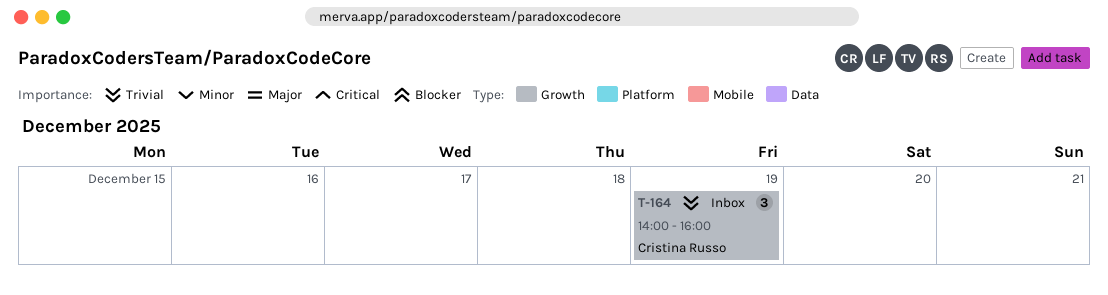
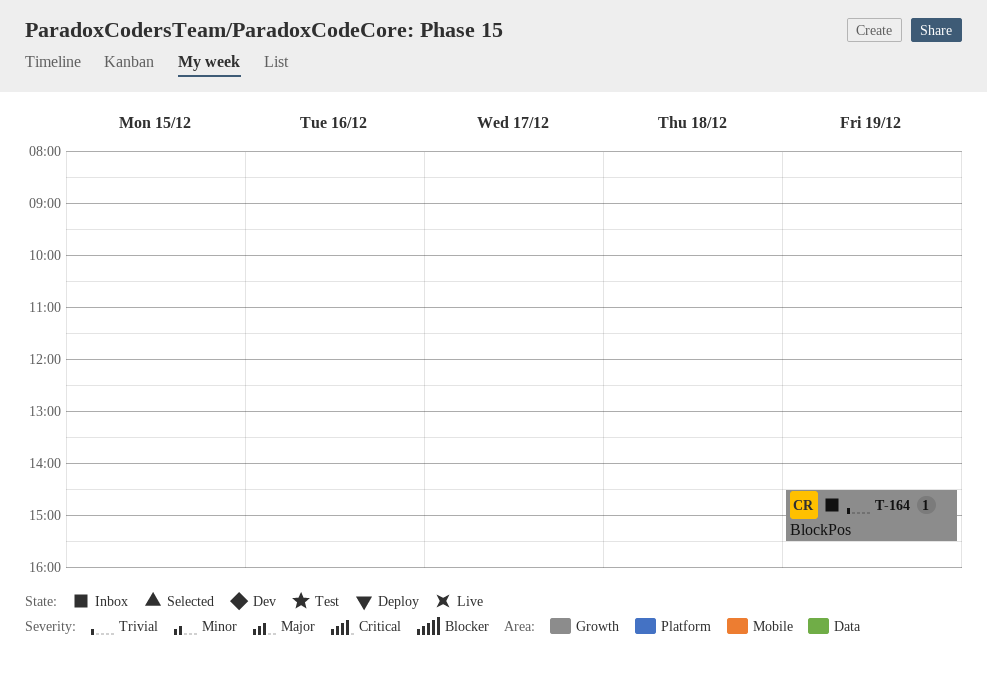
T-164, estimate: 3 -> 1
T-164, begins: 14:00 -> 14:30
T-164, ends: 16:00 -> 15:30

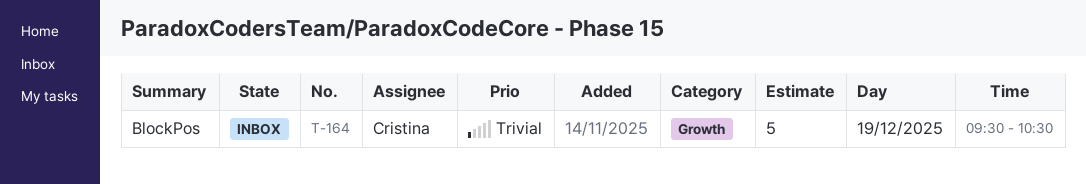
T-164, estimate: 1 -> 5
T-164, begins: 14:30 -> 09:30
T-164, ends: 15:30 -> 10:30

